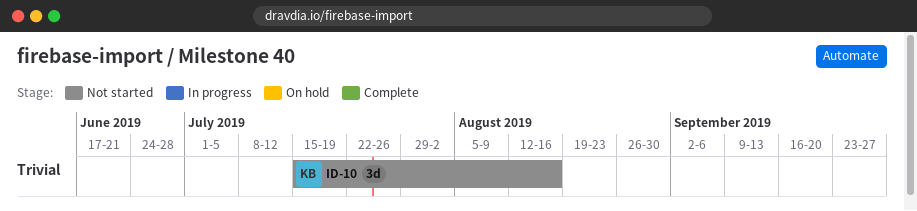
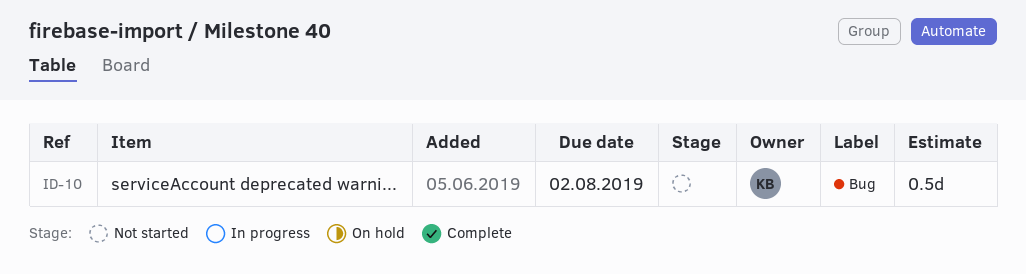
ID-10, estimate: 3d -> 0.5d
ID-10, due: Aug 16 -> Aug 2

